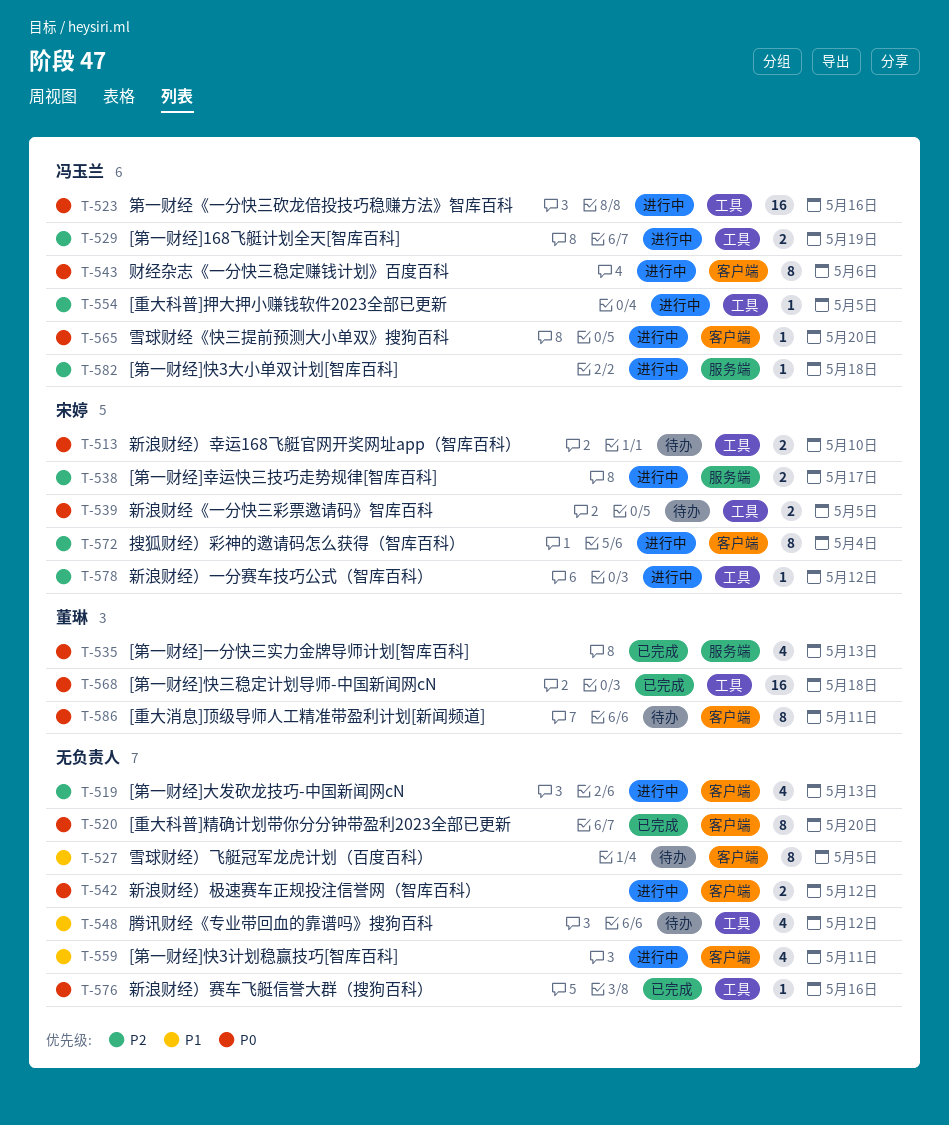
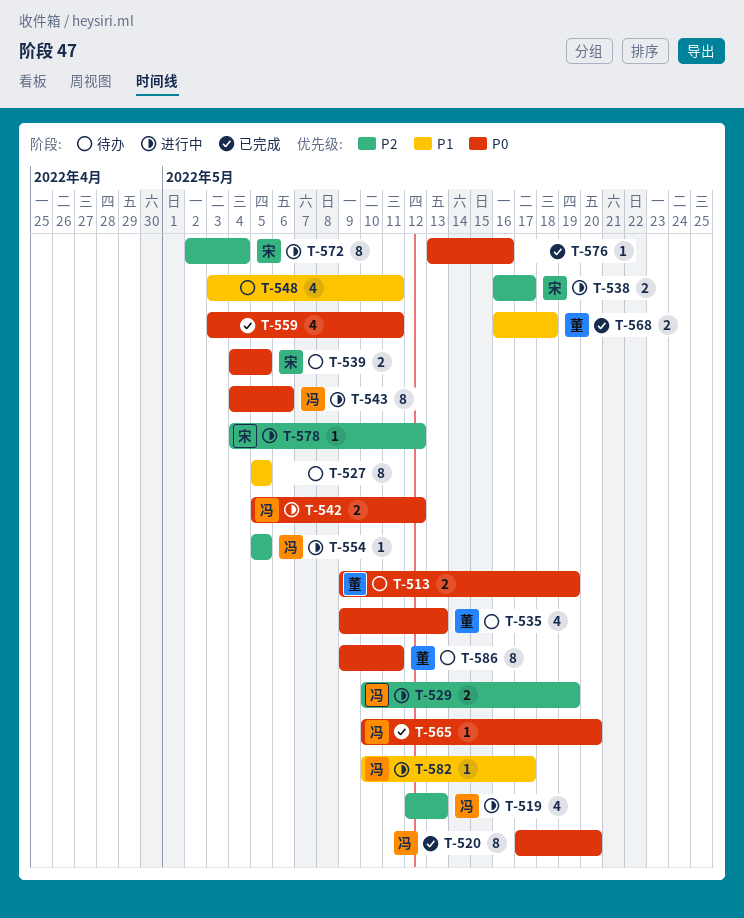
T-513, owner: 宋婷 -> 董琳
T-513, due: May 10 -> May 19
T-519, owner: none -> 冯玉兰
T-520, owner: none -> 冯玉兰
T-523: present -> none
T-535, status: 已完成 -> 待办
T-542, owner: none -> 冯玉兰
T-548, due: May 12 -> May 11
T-559, status: 进行中 -> 已完成
T-559, priority: P1 -> P0
T-565, status: 进行中 -> 已完成
T-568, priority: P0 -> P1
T-568, estimate: 16 -> 2
T-582, priority: P2 -> P1
T-582, due: May 18 -> May 17

